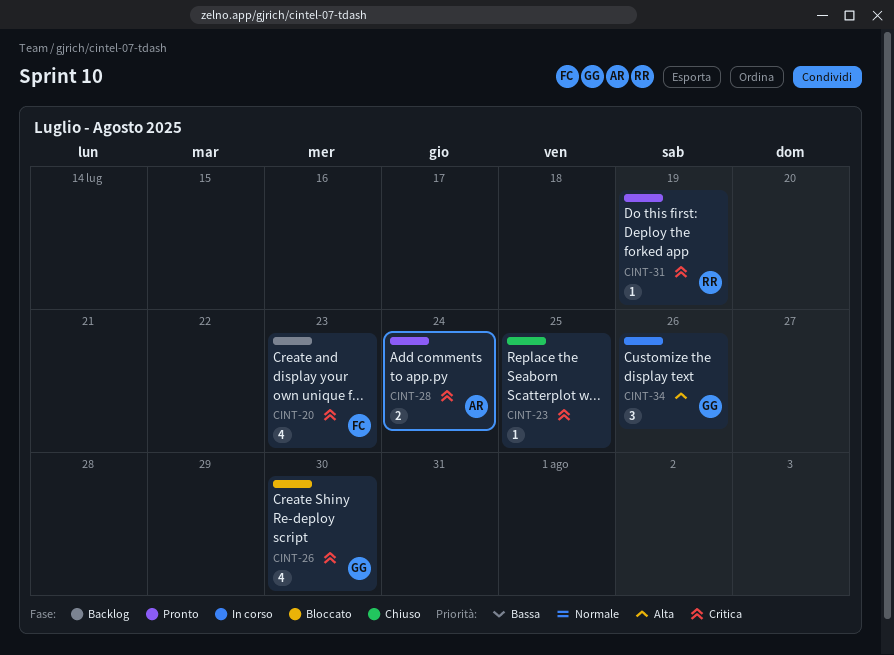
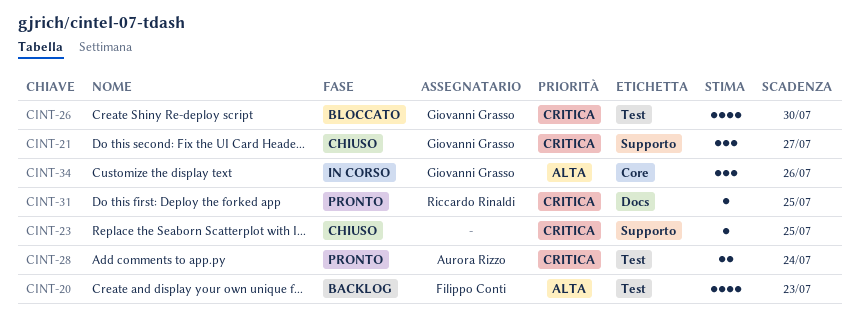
CINT-20, priority: Critica -> Alta
CINT-21: none -> present
CINT-31, due: Jul 19 -> Jul 25

